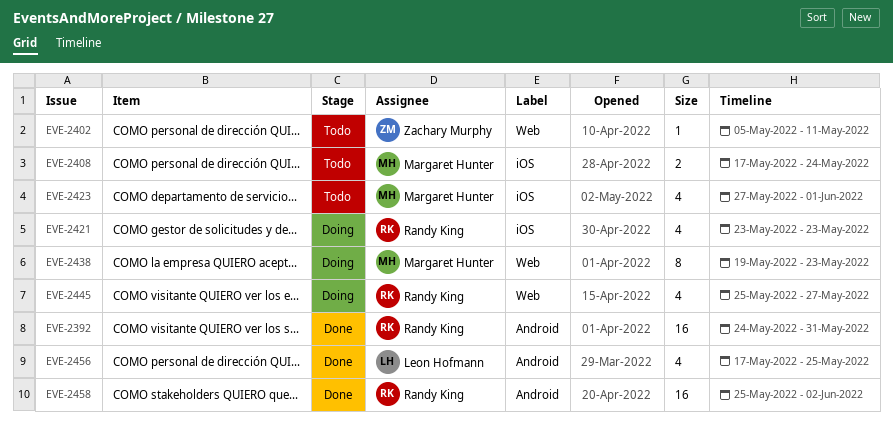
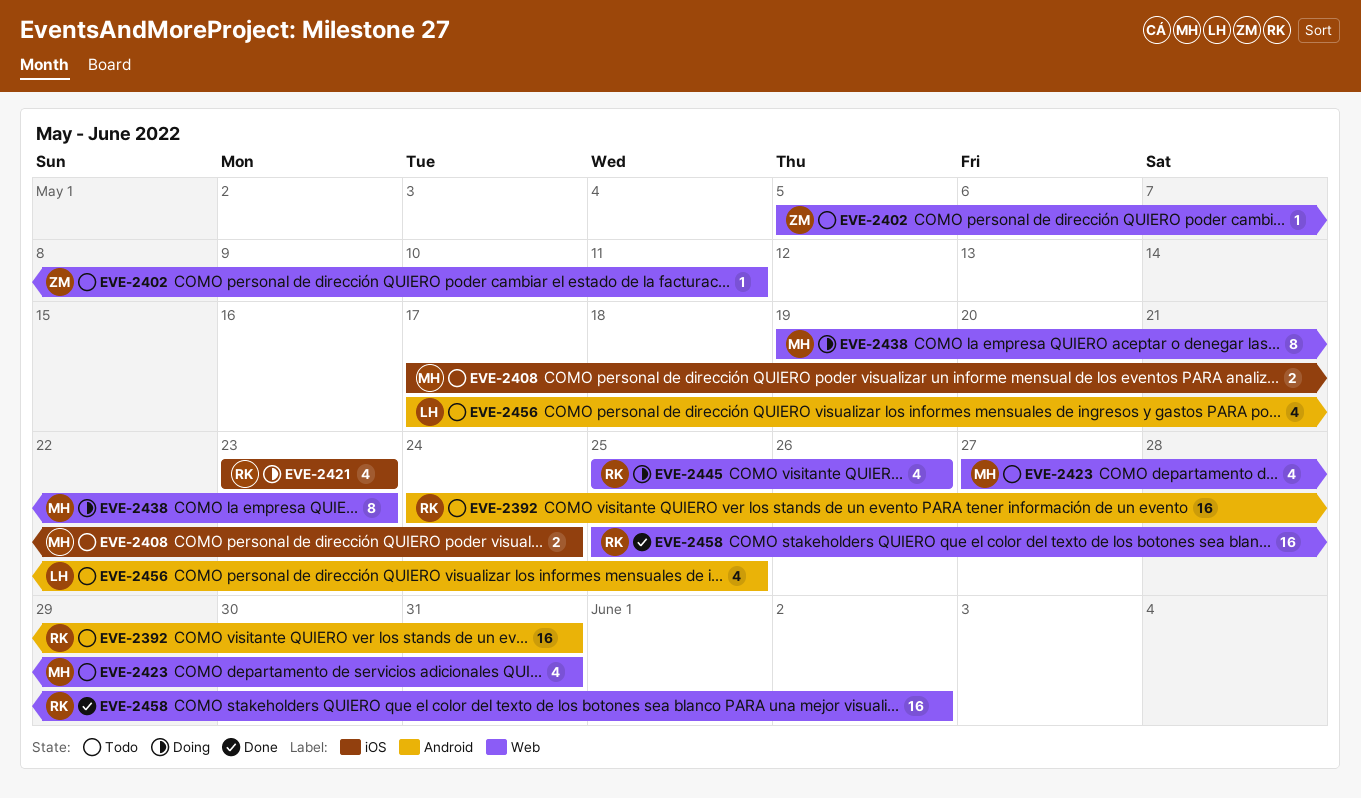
EVE-2392, status: Done -> Todo
EVE-2423, label: iOS -> Web
EVE-2423, due: Jun 1 -> May 31
EVE-2445, due: May 27 -> May 26
EVE-2456, status: Done -> Todo
EVE-2458, label: Android -> Web

